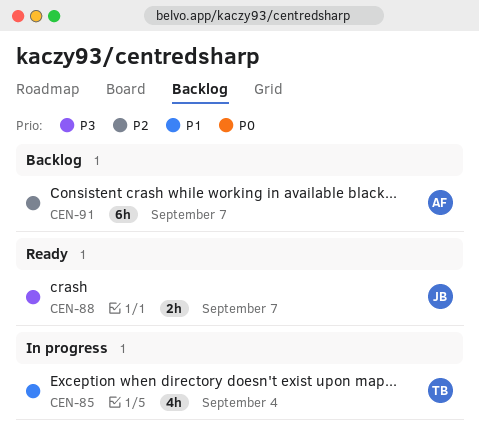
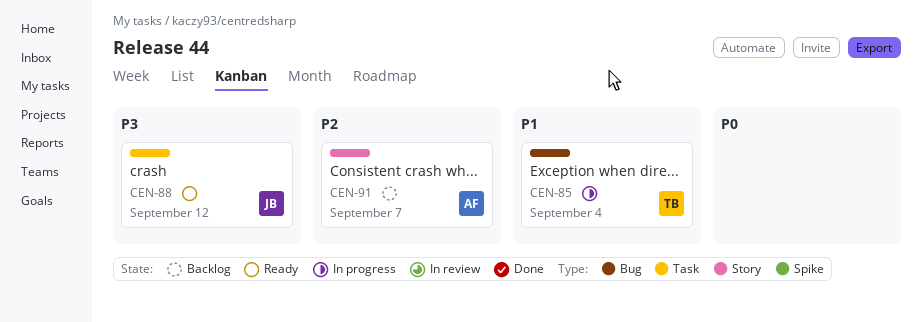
CEN-88, due: Sep 7 -> Sep 12

